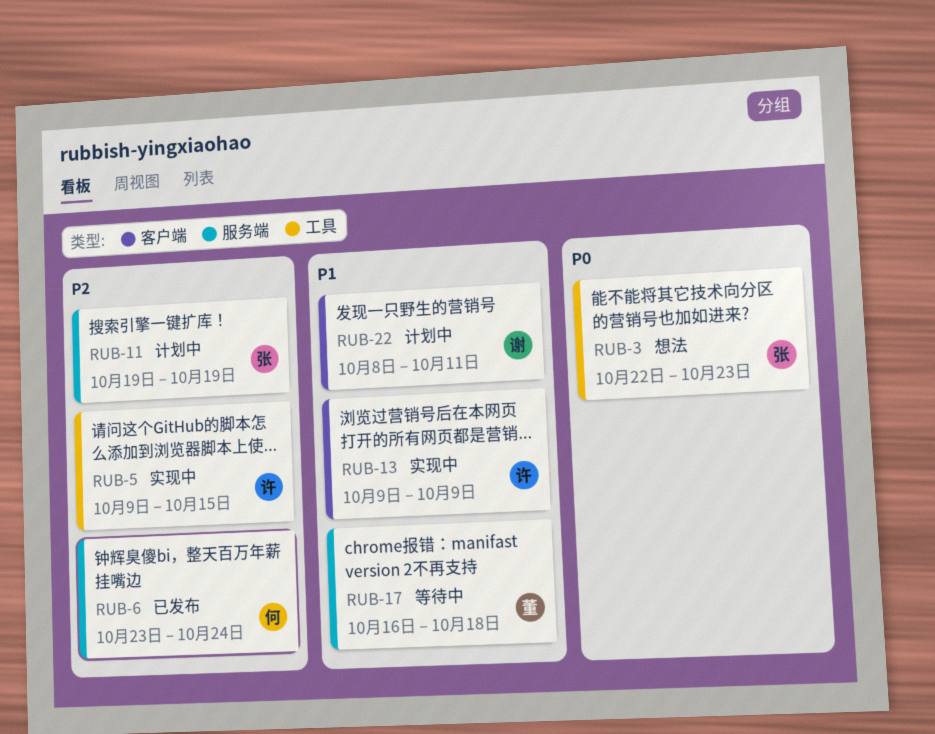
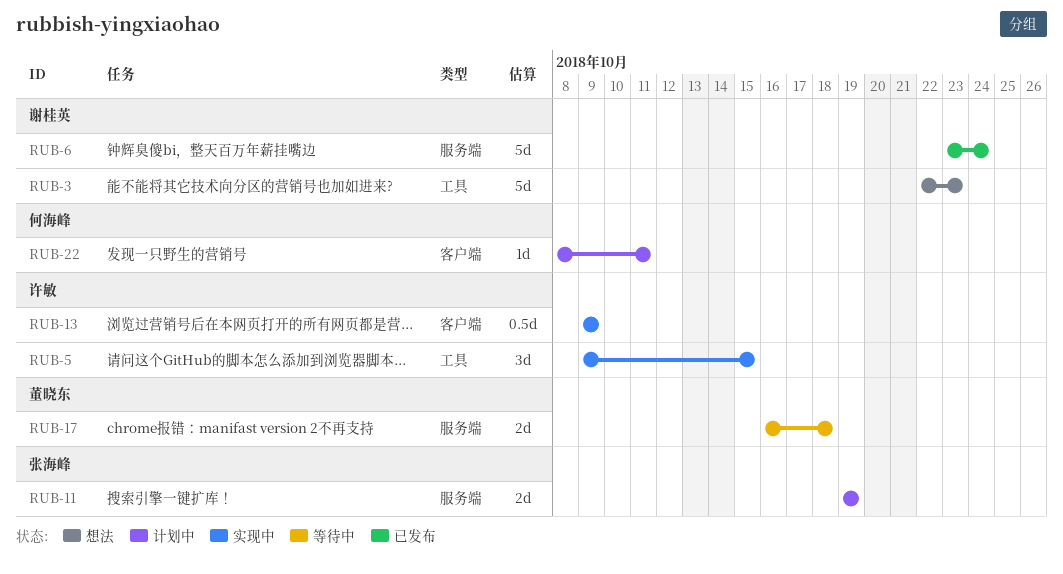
RUB-3, owner: 张海峰 -> 谢桂英
RUB-6, owner: 何海峰 -> 谢桂英
RUB-22, owner: 谢桂英 -> 何海峰

